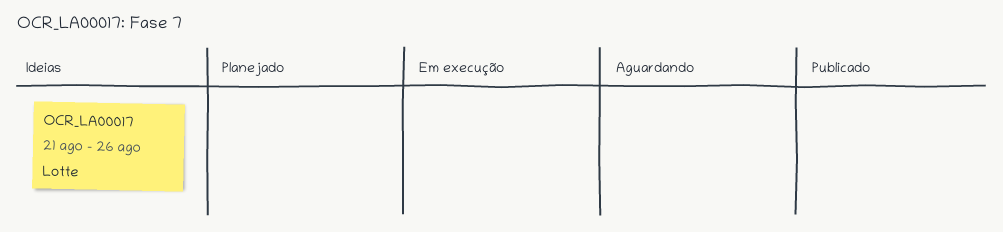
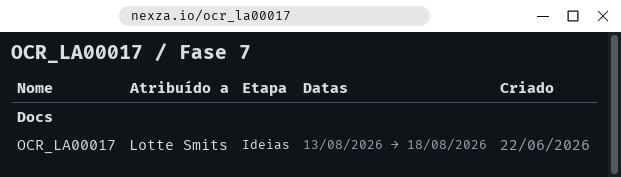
OCR_LA00017, start: Aug 21 -> Aug 13
OCR_LA00017, due: Aug 26 -> Aug 18

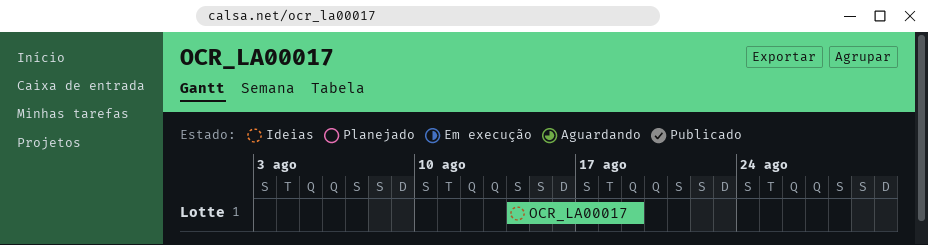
OCR_LA00017, start: Aug 13 -> Aug 14
OCR_LA00017, due: Aug 18 -> Aug 19

